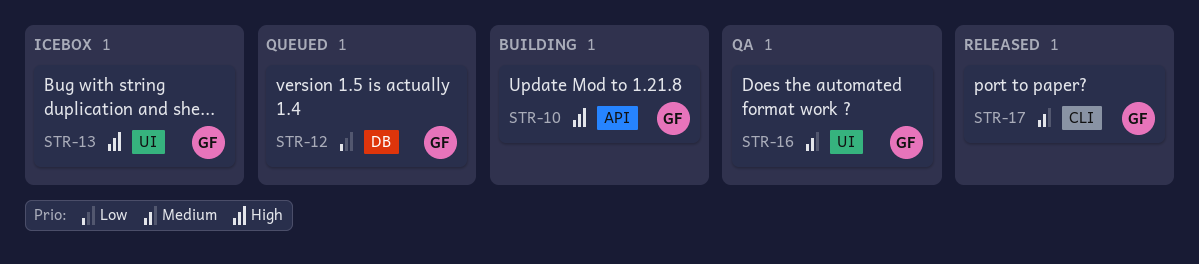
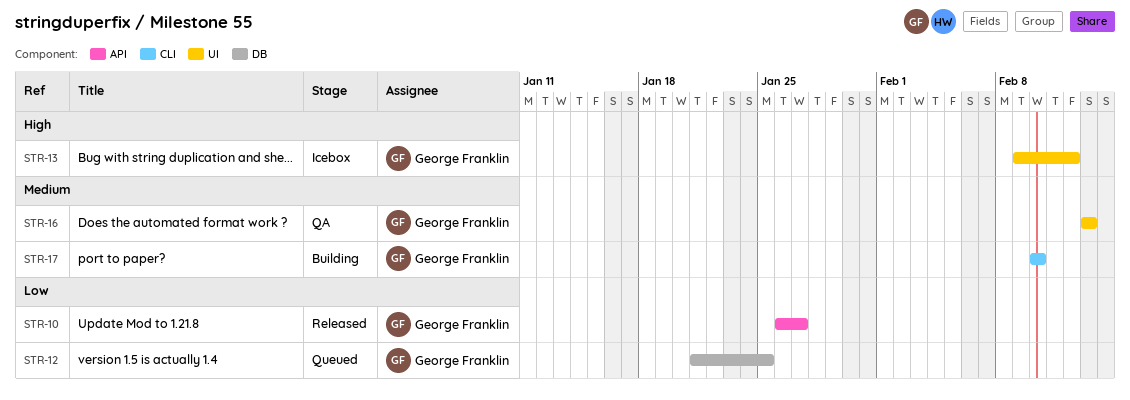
STR-10, status: Building -> Released
STR-10, priority: High -> Low
STR-17, status: Released -> Building

